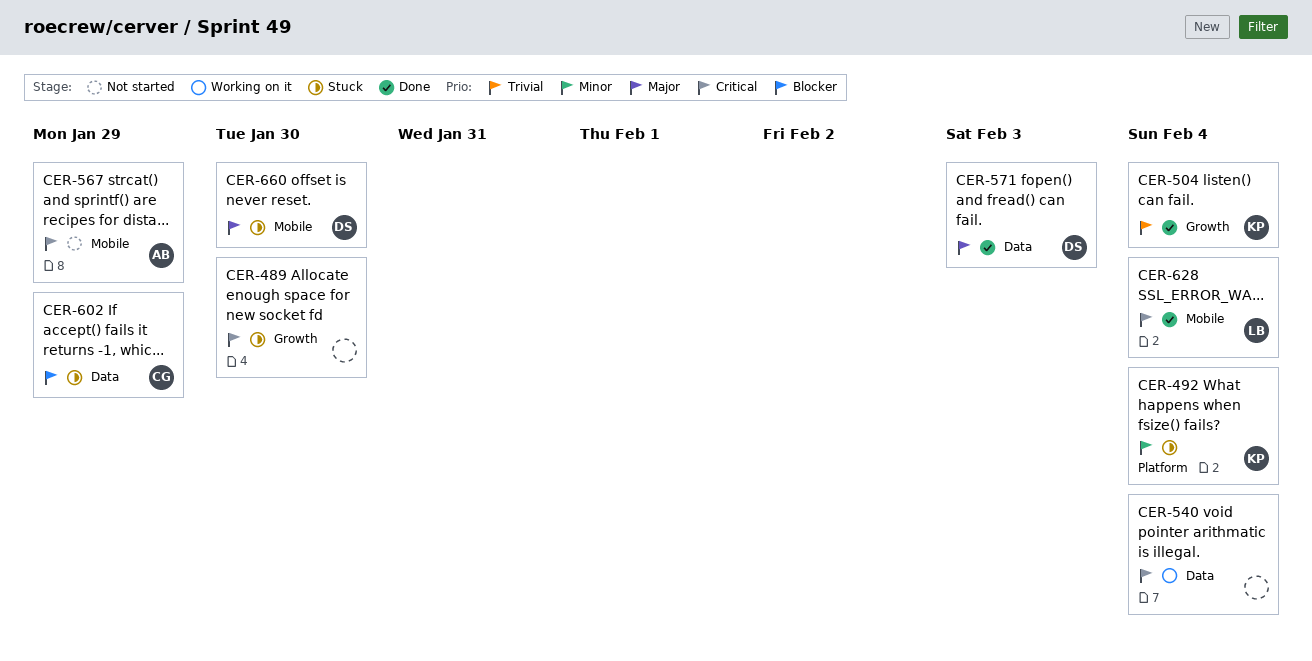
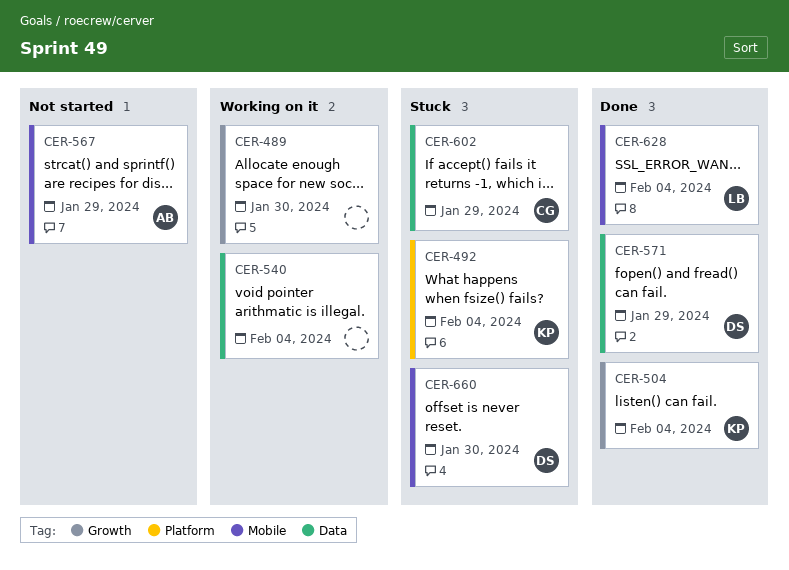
CER-489, status: Stuck -> Working on it
CER-571, due: Feb 3 -> Jan 29

